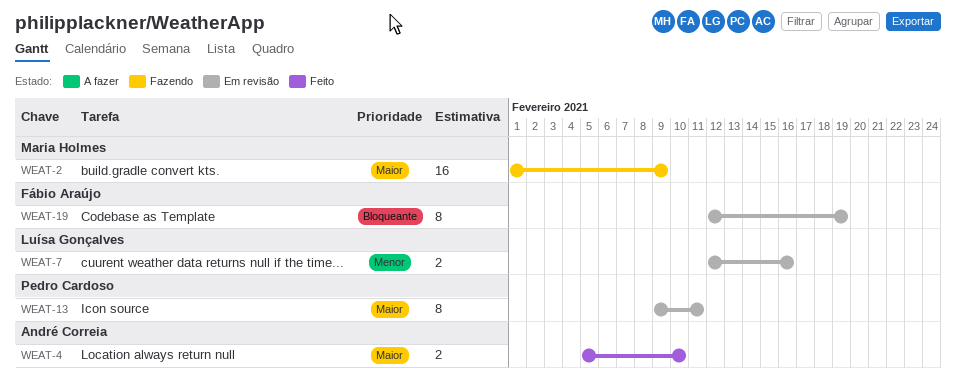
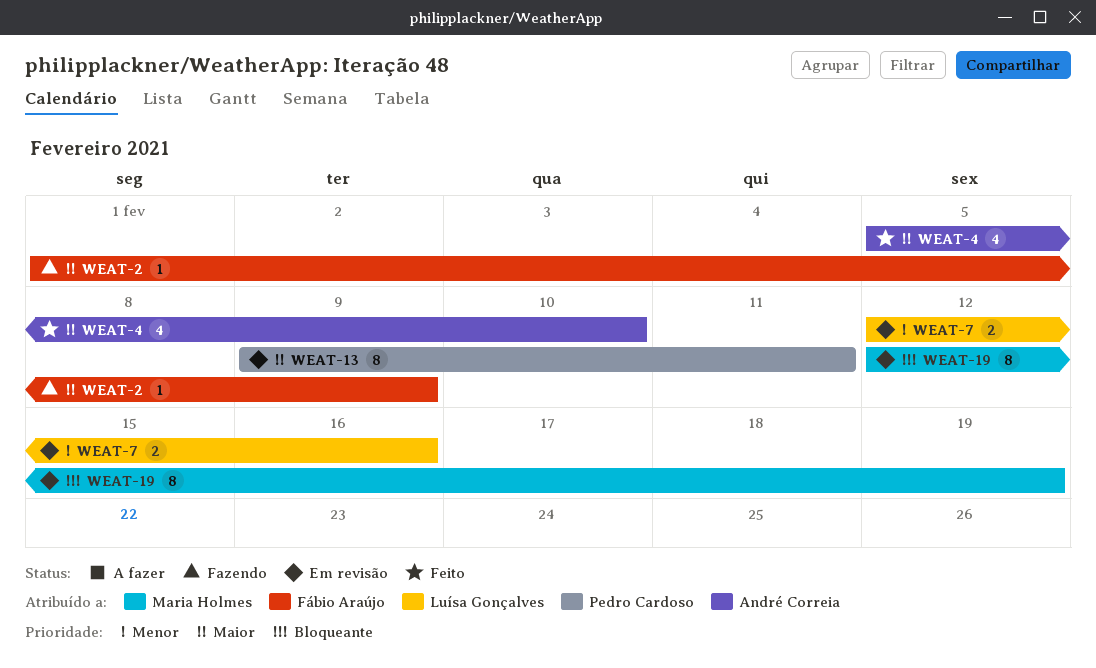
WEAT-2, owner: Maria Holmes -> Fábio Araújo
WEAT-2, estimate: 16 -> 1
WEAT-4, estimate: 2 -> 4
WEAT-19, owner: Fábio Araújo -> Maria Holmes

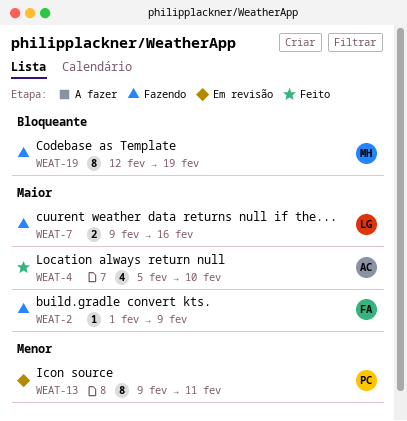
WEAT-7, status: Em revisão -> Fazendo
WEAT-7, priority: Menor -> Maior
WEAT-7, start: Feb 12 -> Feb 9
WEAT-13, priority: Maior -> Menor
WEAT-19, status: Em revisão -> Fazendo

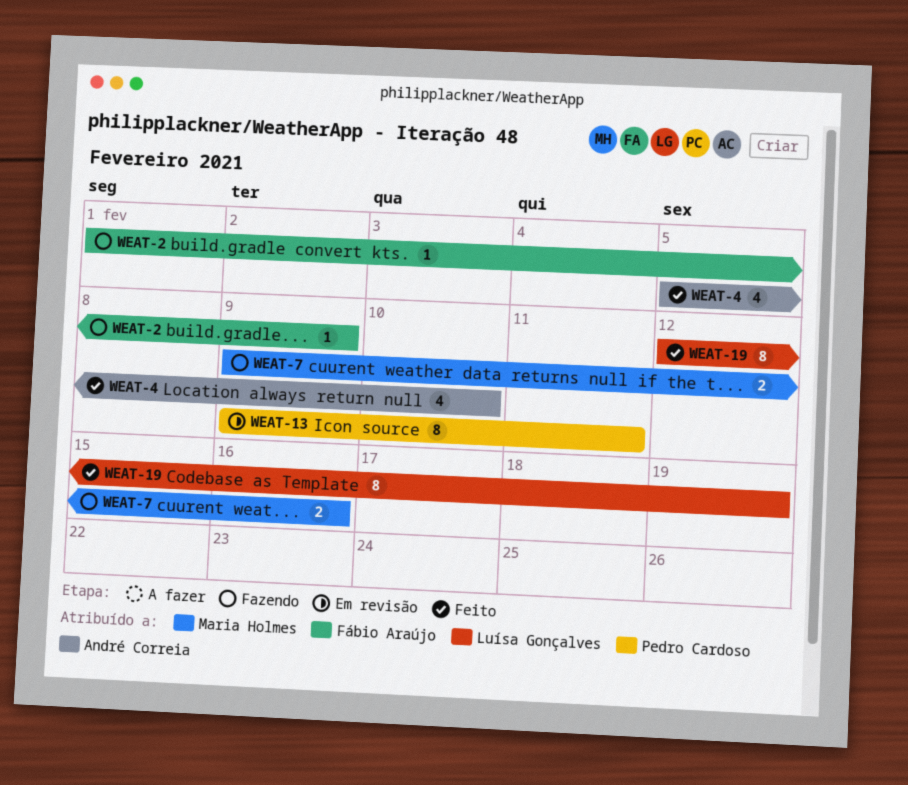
WEAT-7, owner: Luísa Gonçalves -> Maria Holmes
WEAT-19, status: Fazendo -> Feito
WEAT-19, owner: Maria Holmes -> Luísa Gonçalves

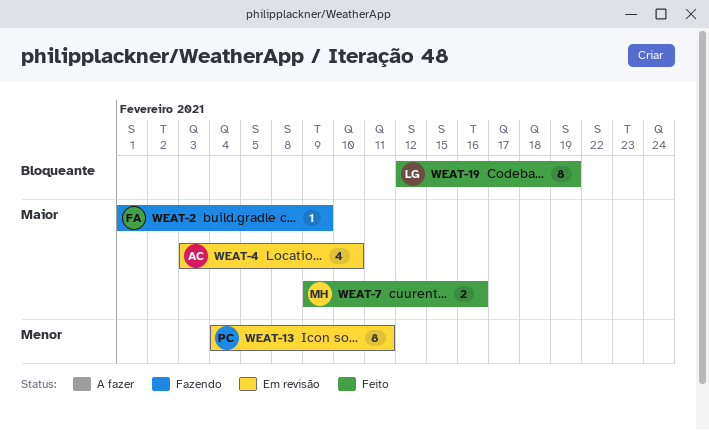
WEAT-4, status: Feito -> Em revisão
WEAT-4, start: Feb 5 -> Feb 3
WEAT-7, status: Fazendo -> Feito
WEAT-13, start: Feb 9 -> Feb 4

